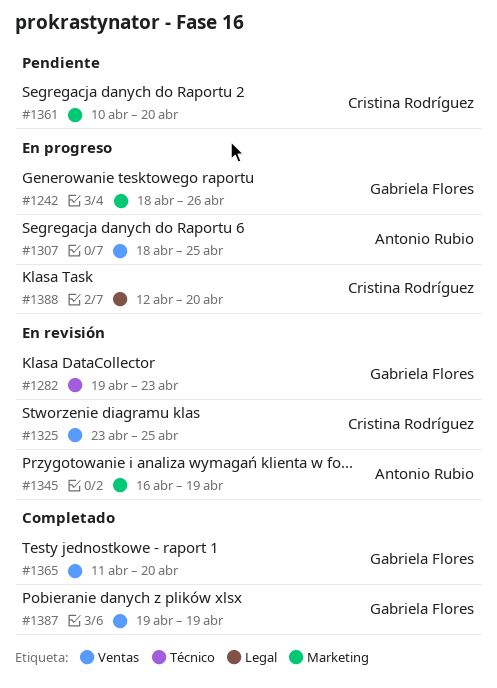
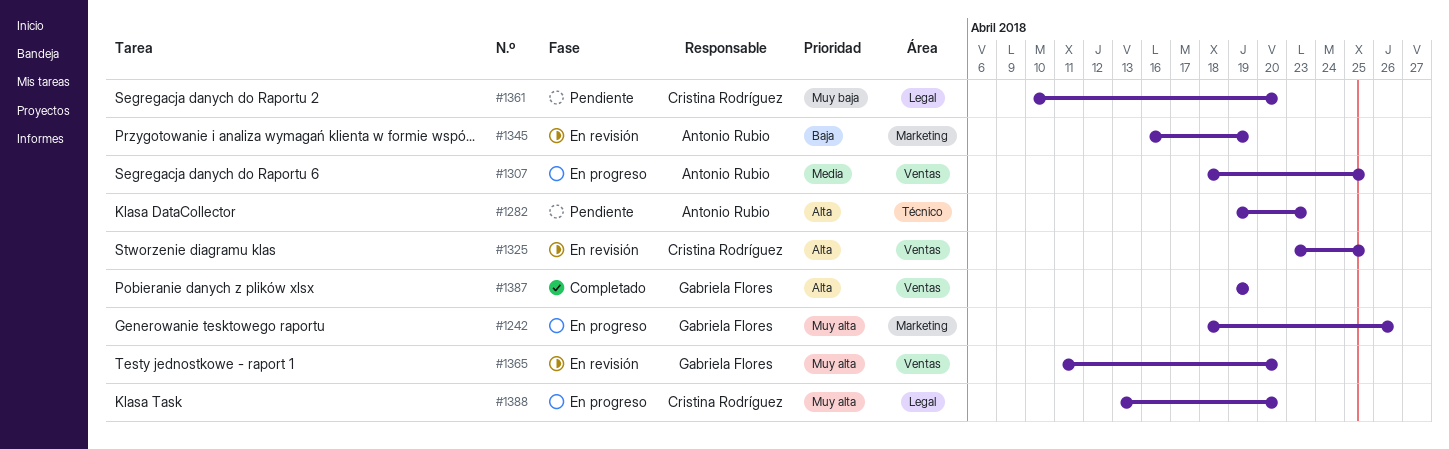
#1282, status: En revisión -> Pendiente
#1282, owner: Gabriela Flores -> Antonio Rubio
#1361, label: Marketing -> Legal
#1365, status: Completado -> En revisión
#1388, start: Apr 12 -> Apr 13

